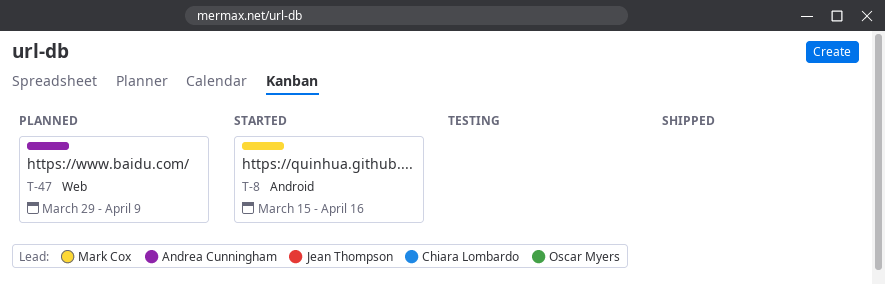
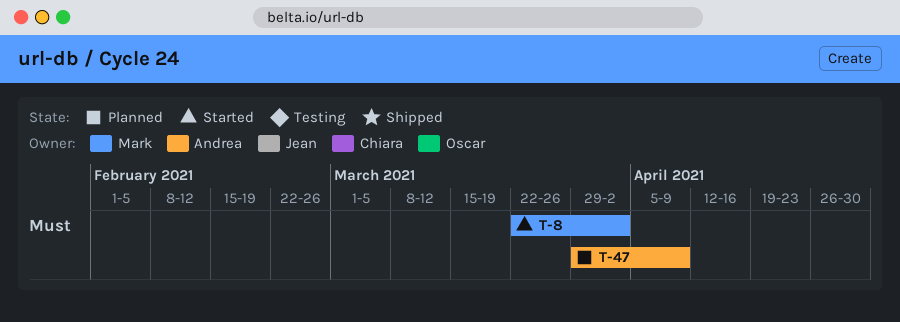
T-8, start: Mar 15 -> Mar 22
T-8, due: Apr 16 -> Apr 2

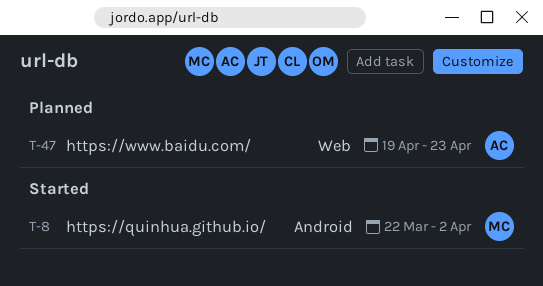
T-47, start: Mar 29 -> Apr 19
T-47, due: Apr 9 -> Apr 23

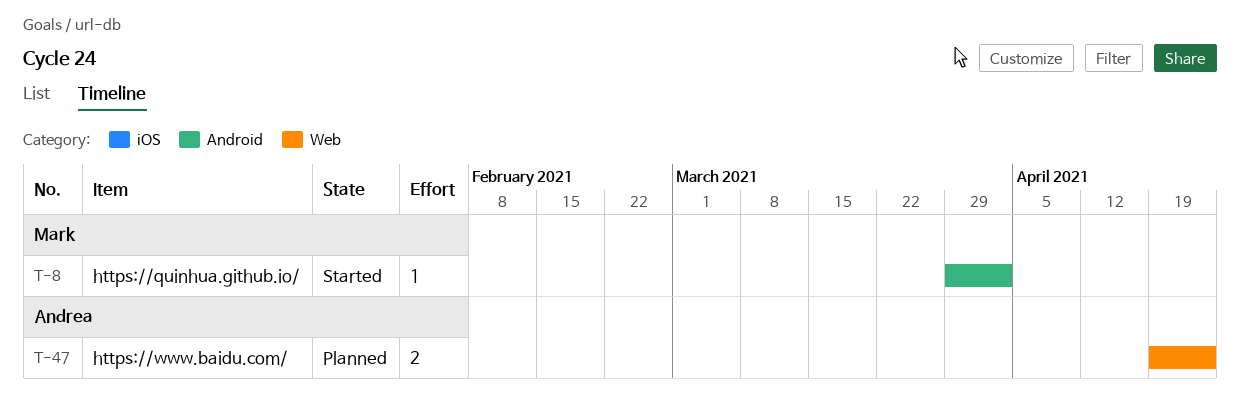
T-8, start: Mar 22 -> Mar 29

